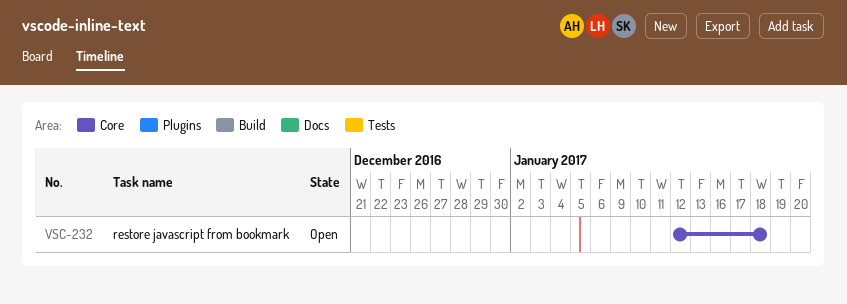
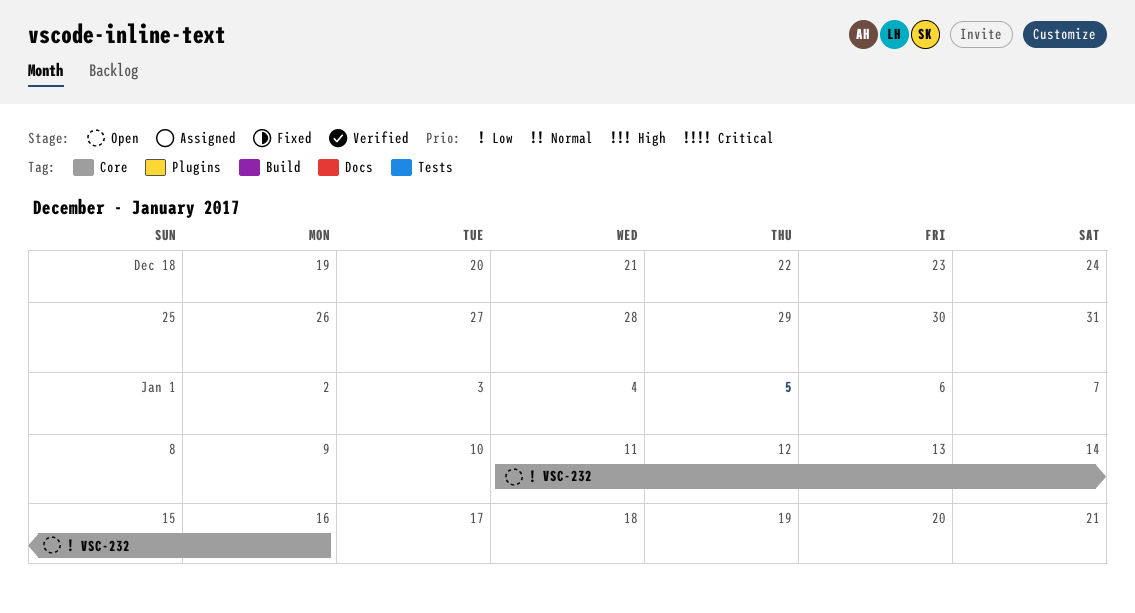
VSC-232, start: Jan 12 -> Jan 11
VSC-232, due: Jan 18 -> Jan 16

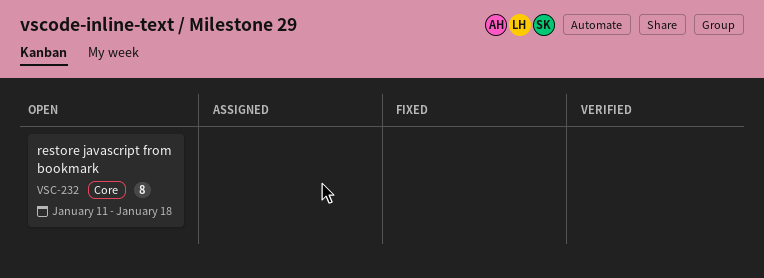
VSC-232, due: Jan 16 -> Jan 18

